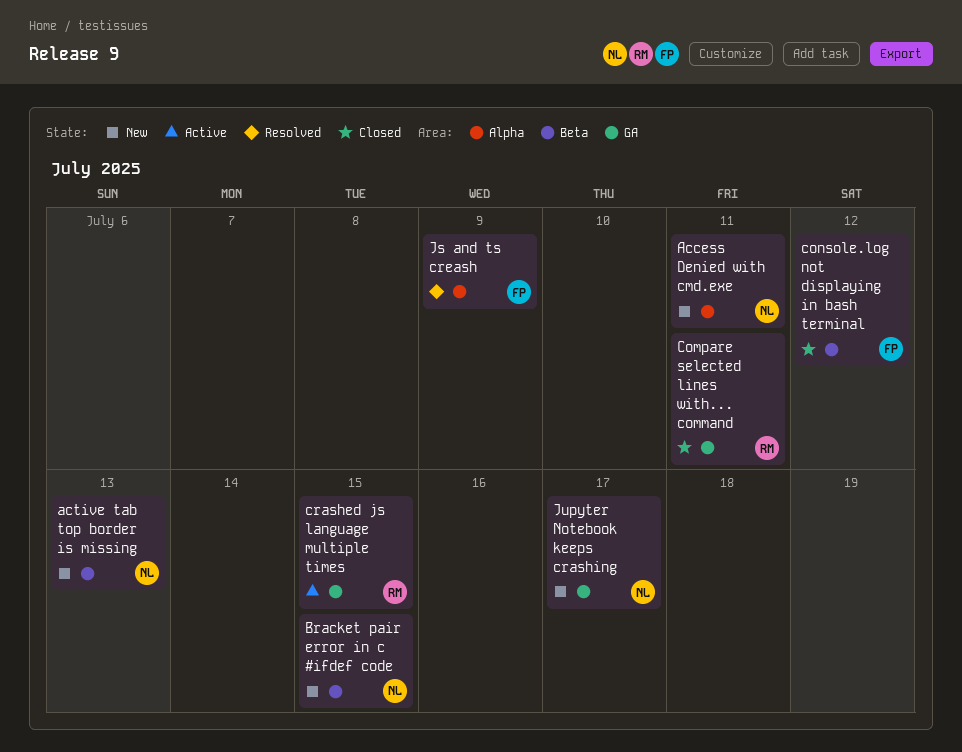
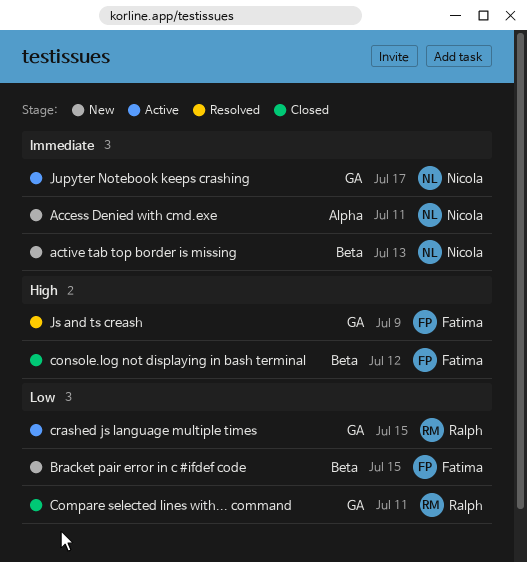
Bracket pair error in c #ifdef code, owner: Nicola -> Fatima
Js and ts creash, label: Alpha -> GA
Jupyter Notebook keeps crashing, status: New -> Active

